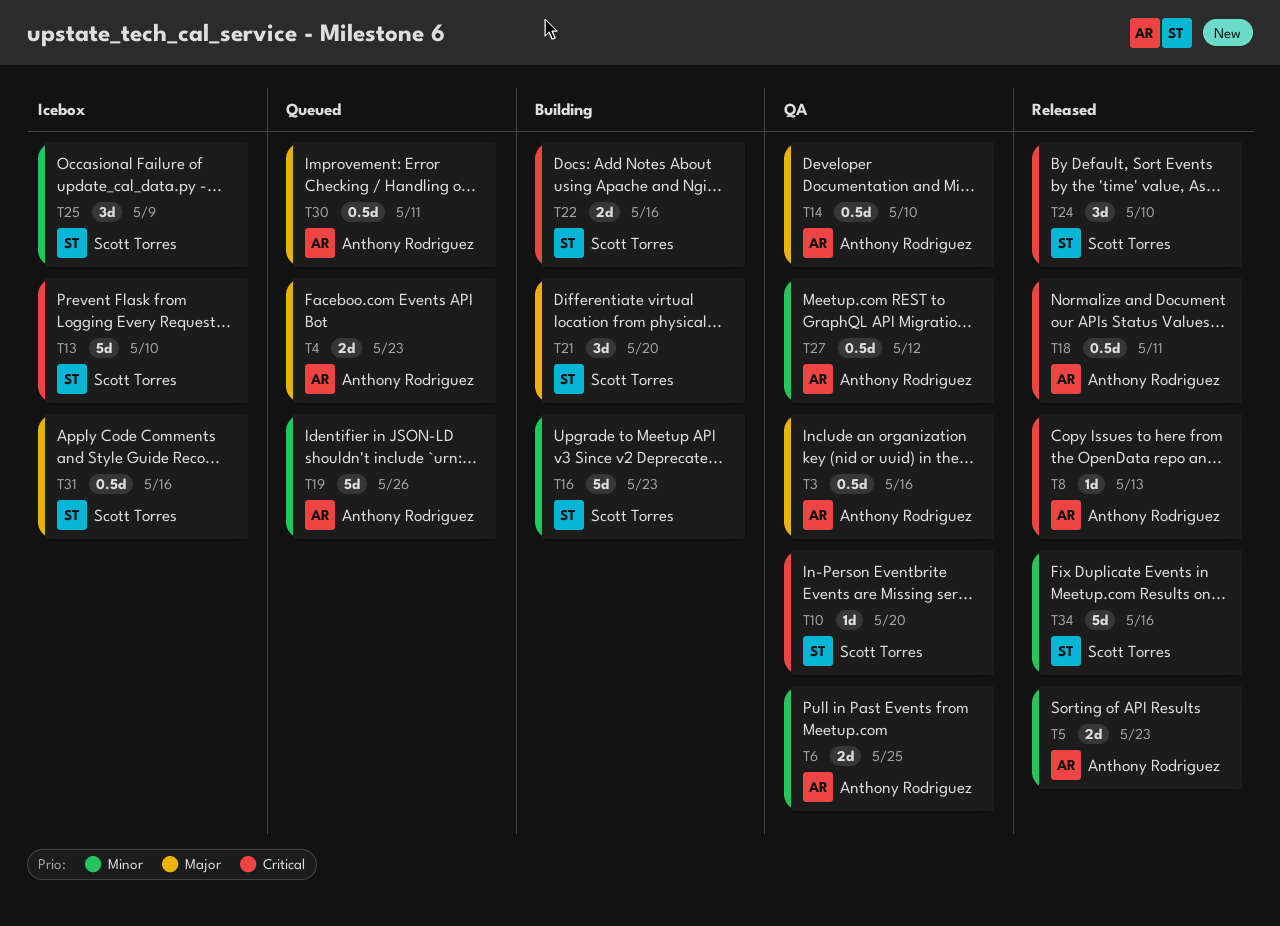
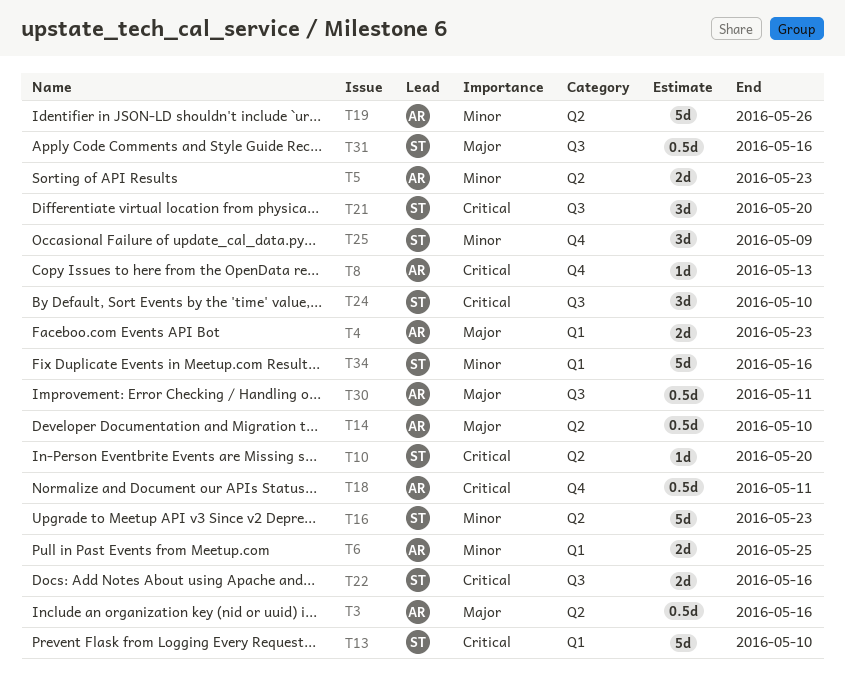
T21, priority: Major -> Critical
T27: present -> none

